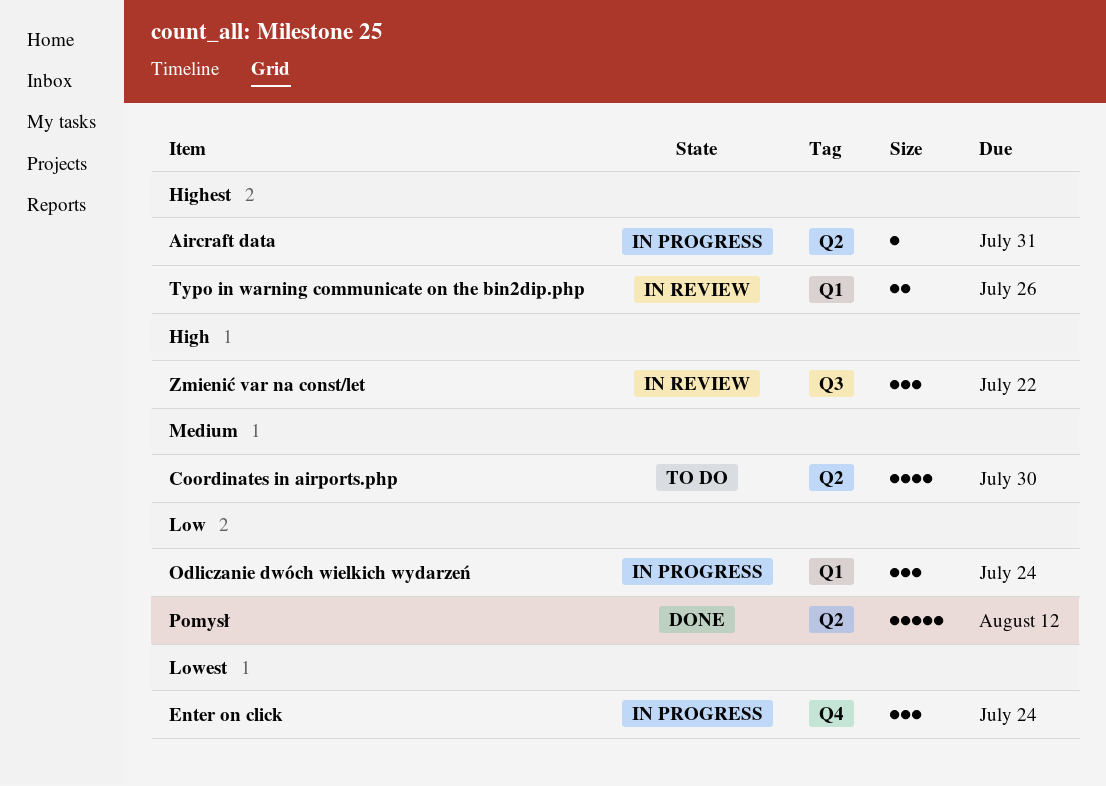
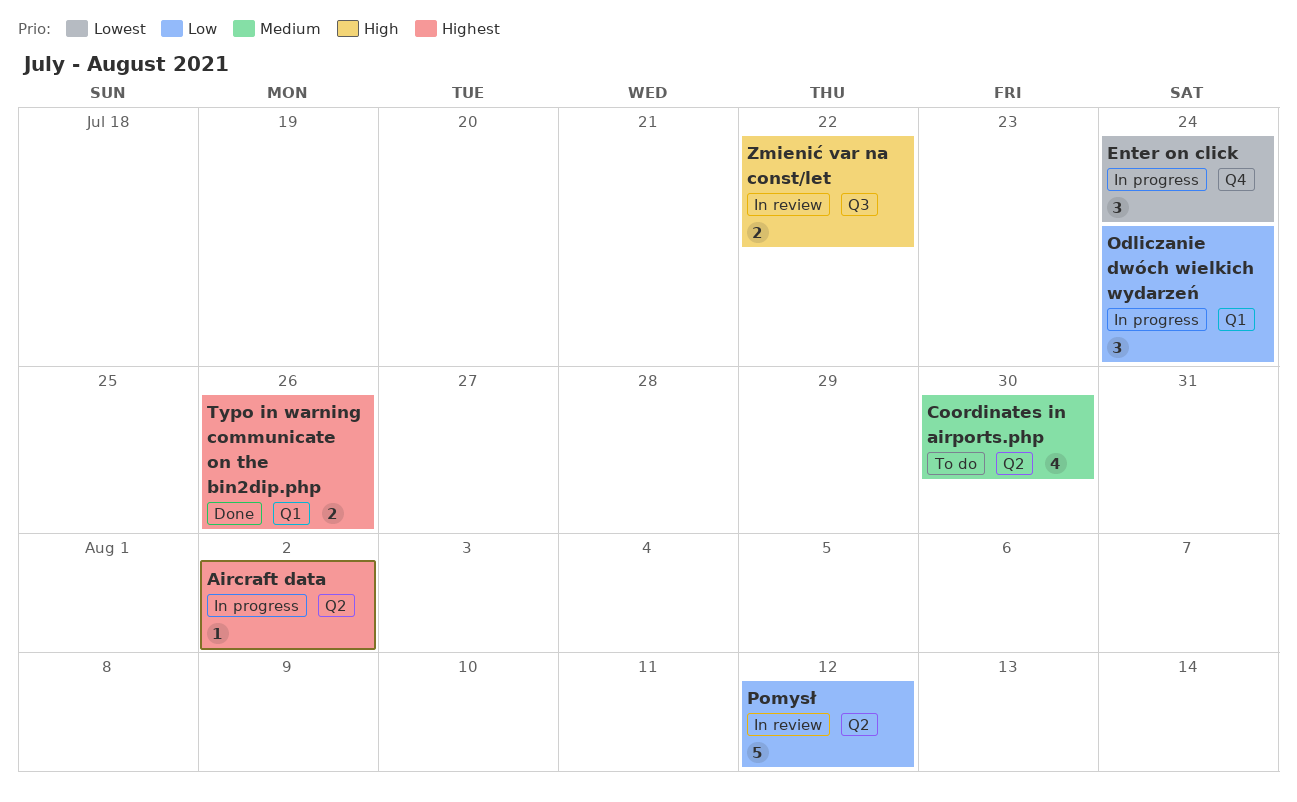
Aircraft data, due: Jul 31 -> Aug 2
Pomysł, status: Done -> In review
Typo in warning communicate on the bin2dip.php, status: In review -> Done
Zmienić var na const/let, estimate: 3 -> 2

